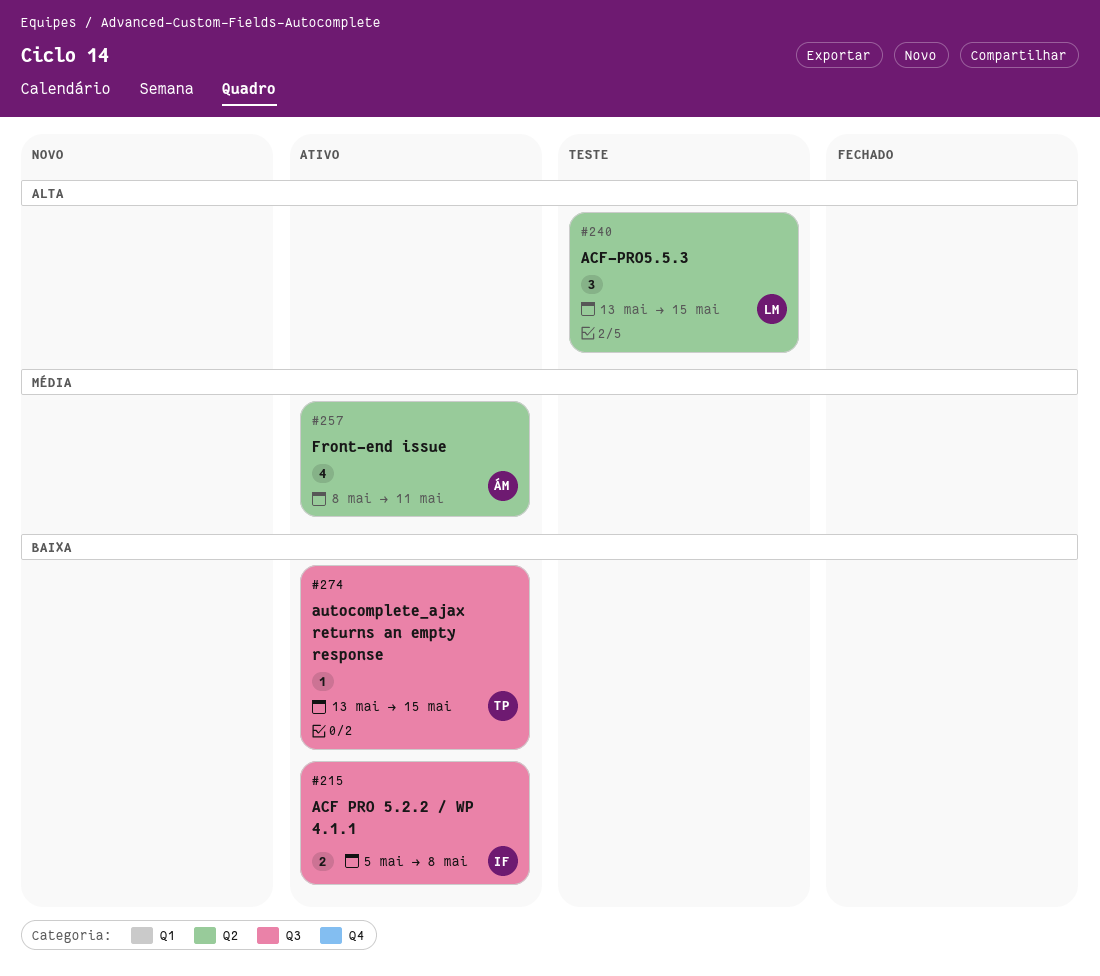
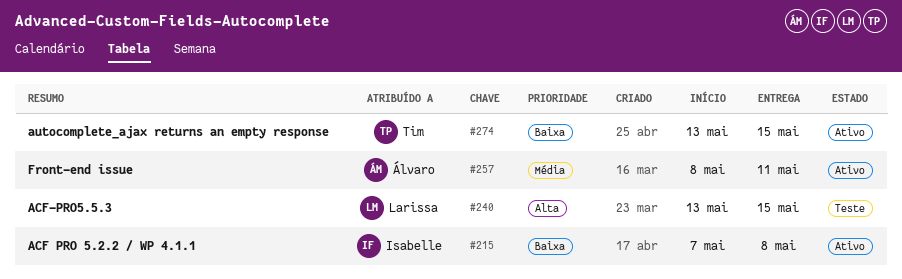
#215, start: May 5 -> May 7

